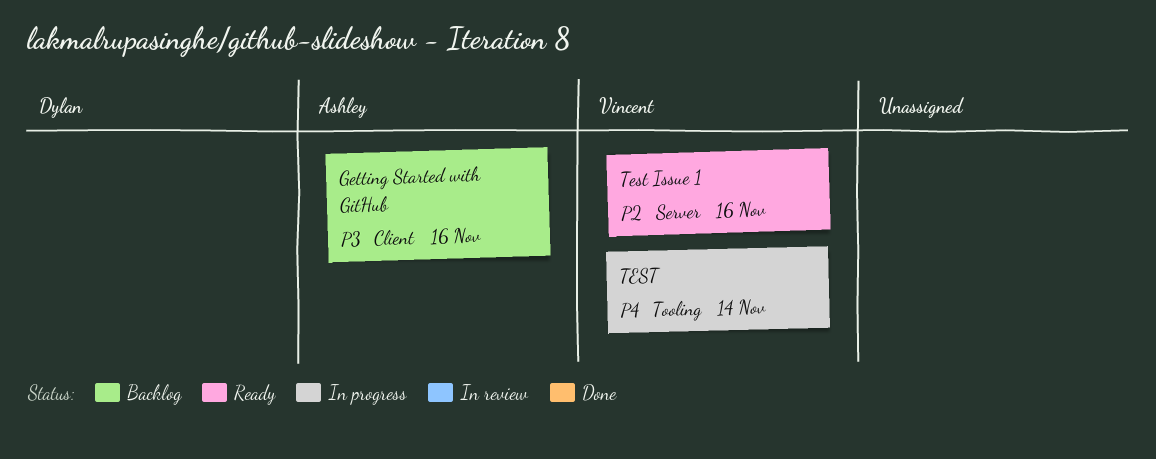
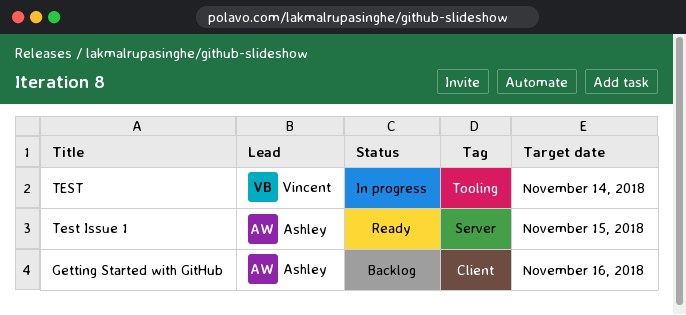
Test Issue 1, owner: Vincent -> Ashley
Test Issue 1, due: Nov 16 -> Nov 15

